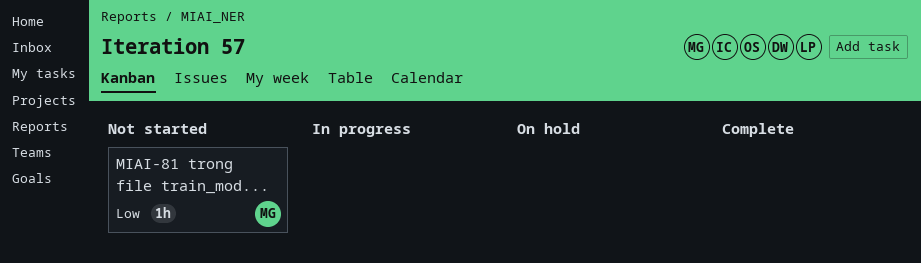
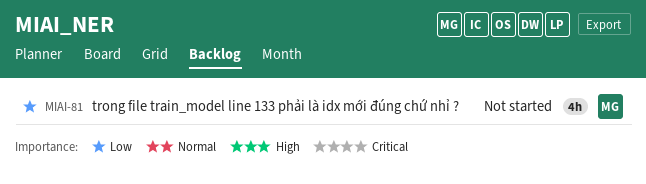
MIAI-81, estimate: 1h -> 4h

